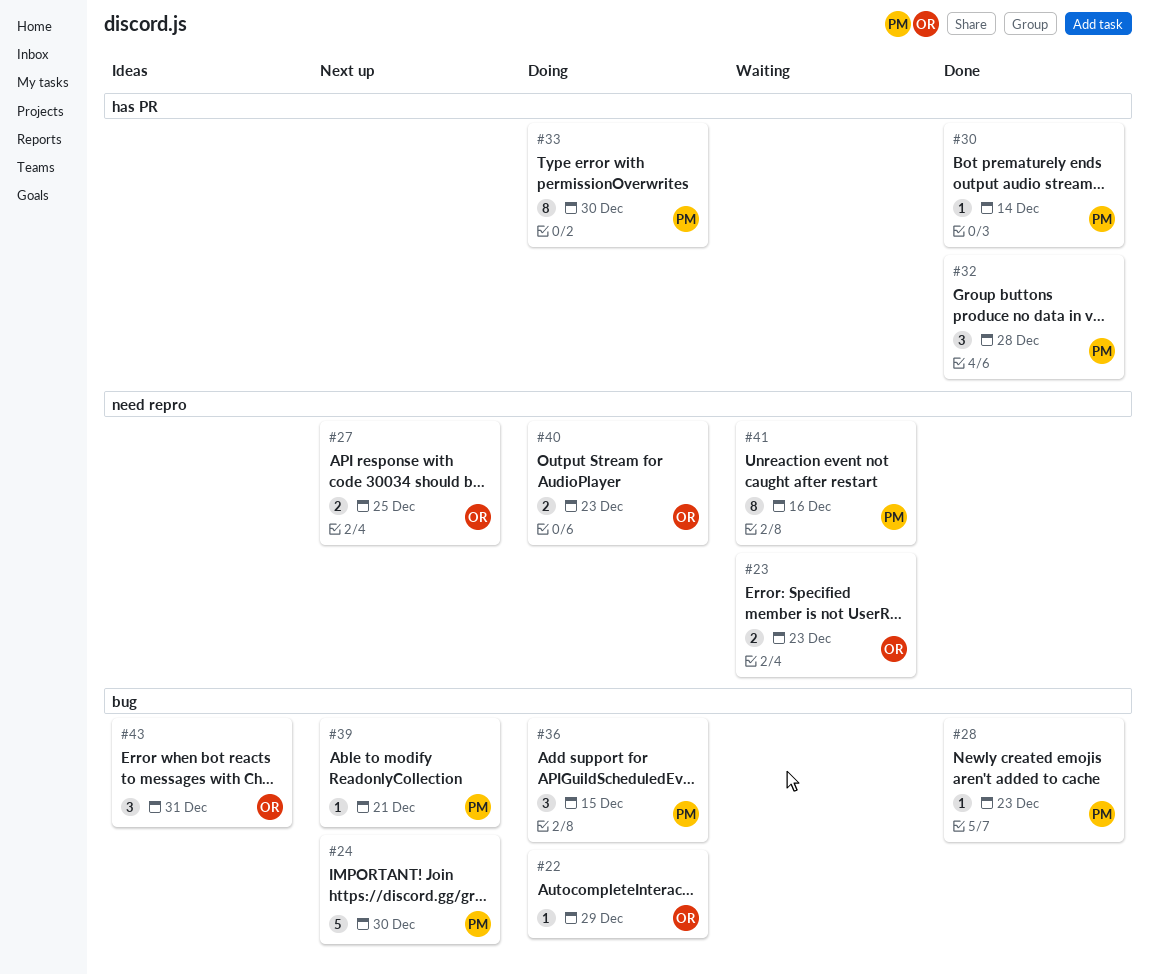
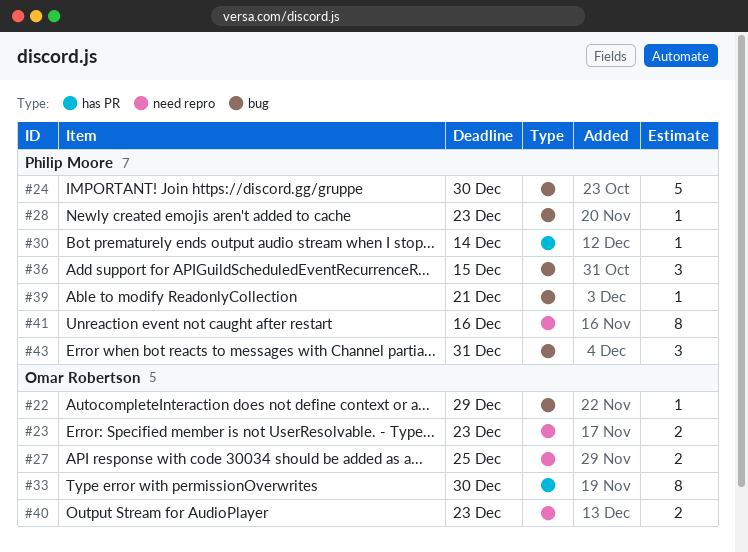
#32: present -> none
#33, owner: Philip Moore -> Omar Robertson
#43, owner: Omar Robertson -> Philip Moore

